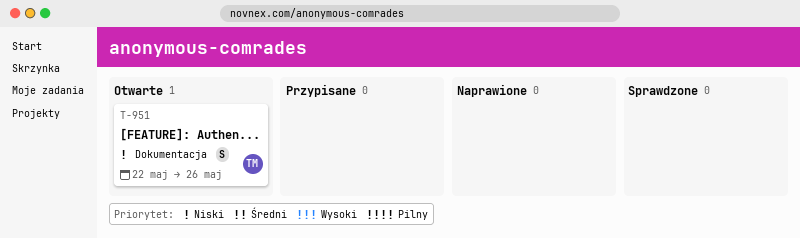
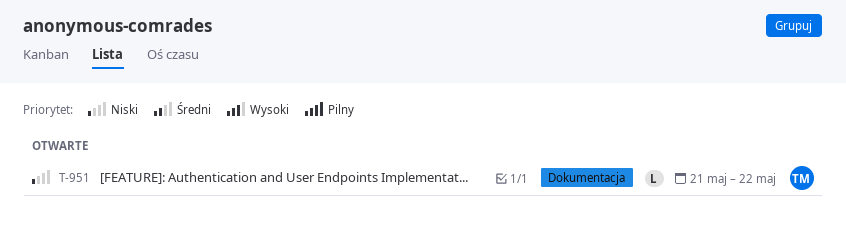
T-951, estimate: S -> L
T-951, start: May 22 -> May 21
T-951, due: May 26 -> May 22

